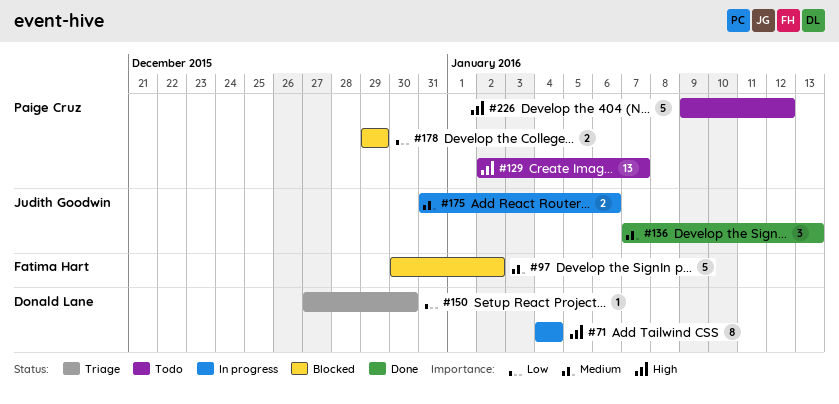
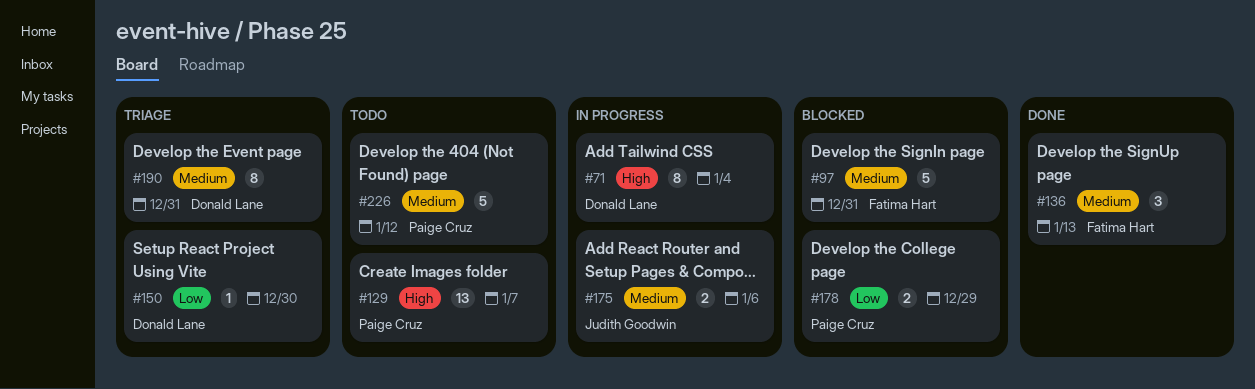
#97, due: Jan 2 -> Dec 31
#136, owner: Judith Goodwin -> Fatima Hart
#190: none -> present
#226, priority: High -> Medium

